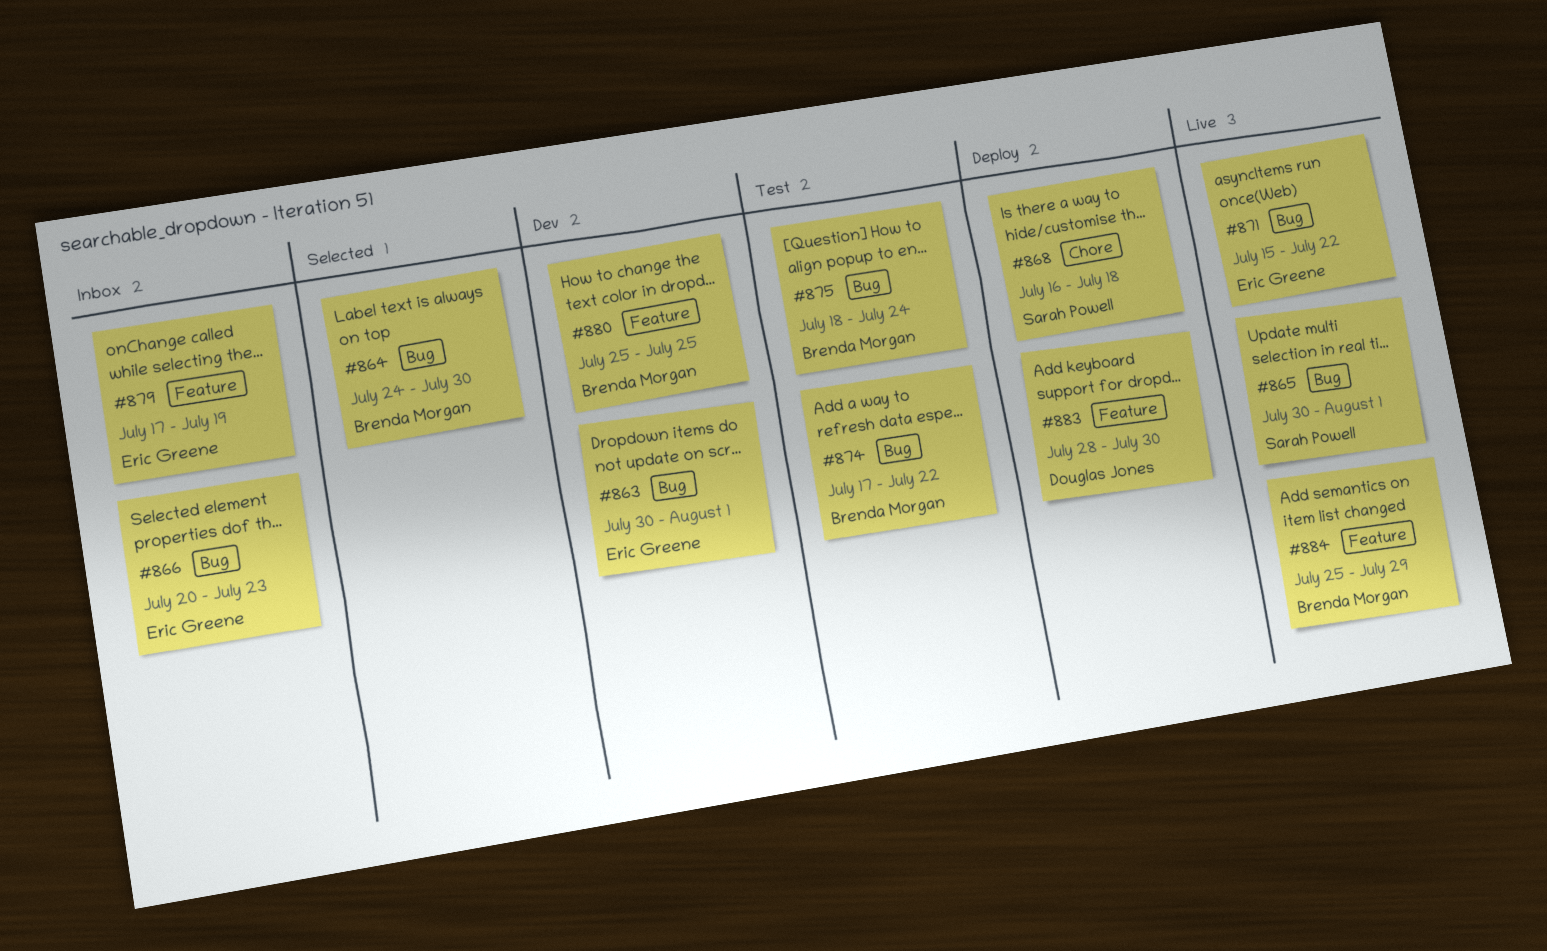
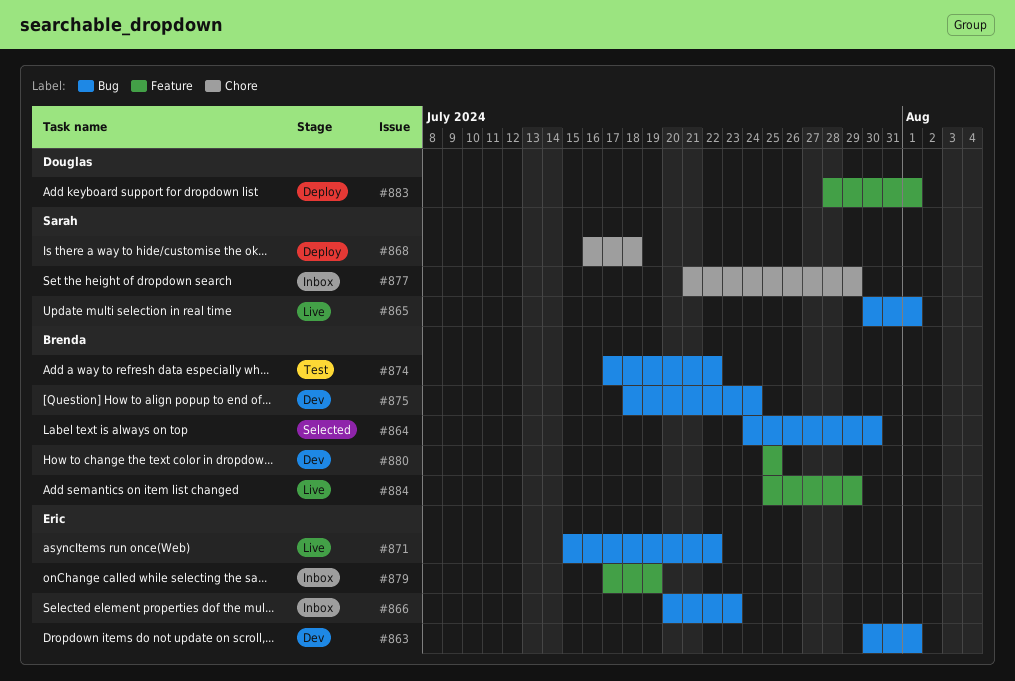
#875, status: Test -> Dev
#877: none -> present
#883, due: Jul 30 -> Aug 1

